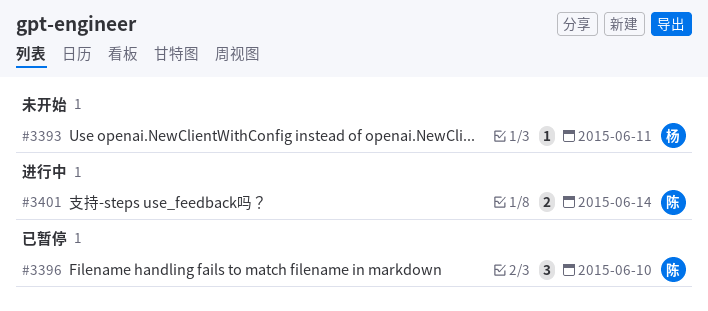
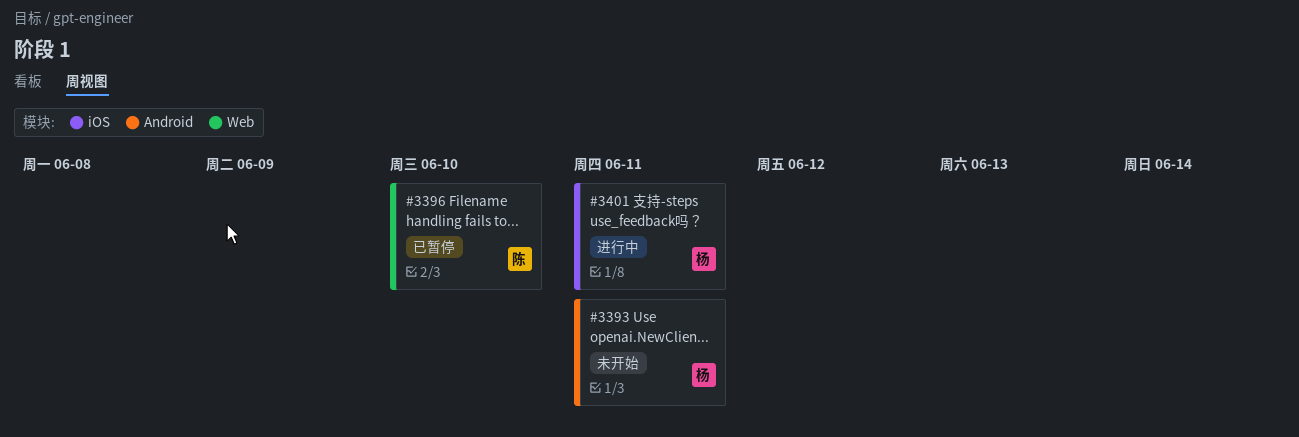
#3401, owner: 陈 -> 杨
#3401, due: Jun 14 -> Jun 11

